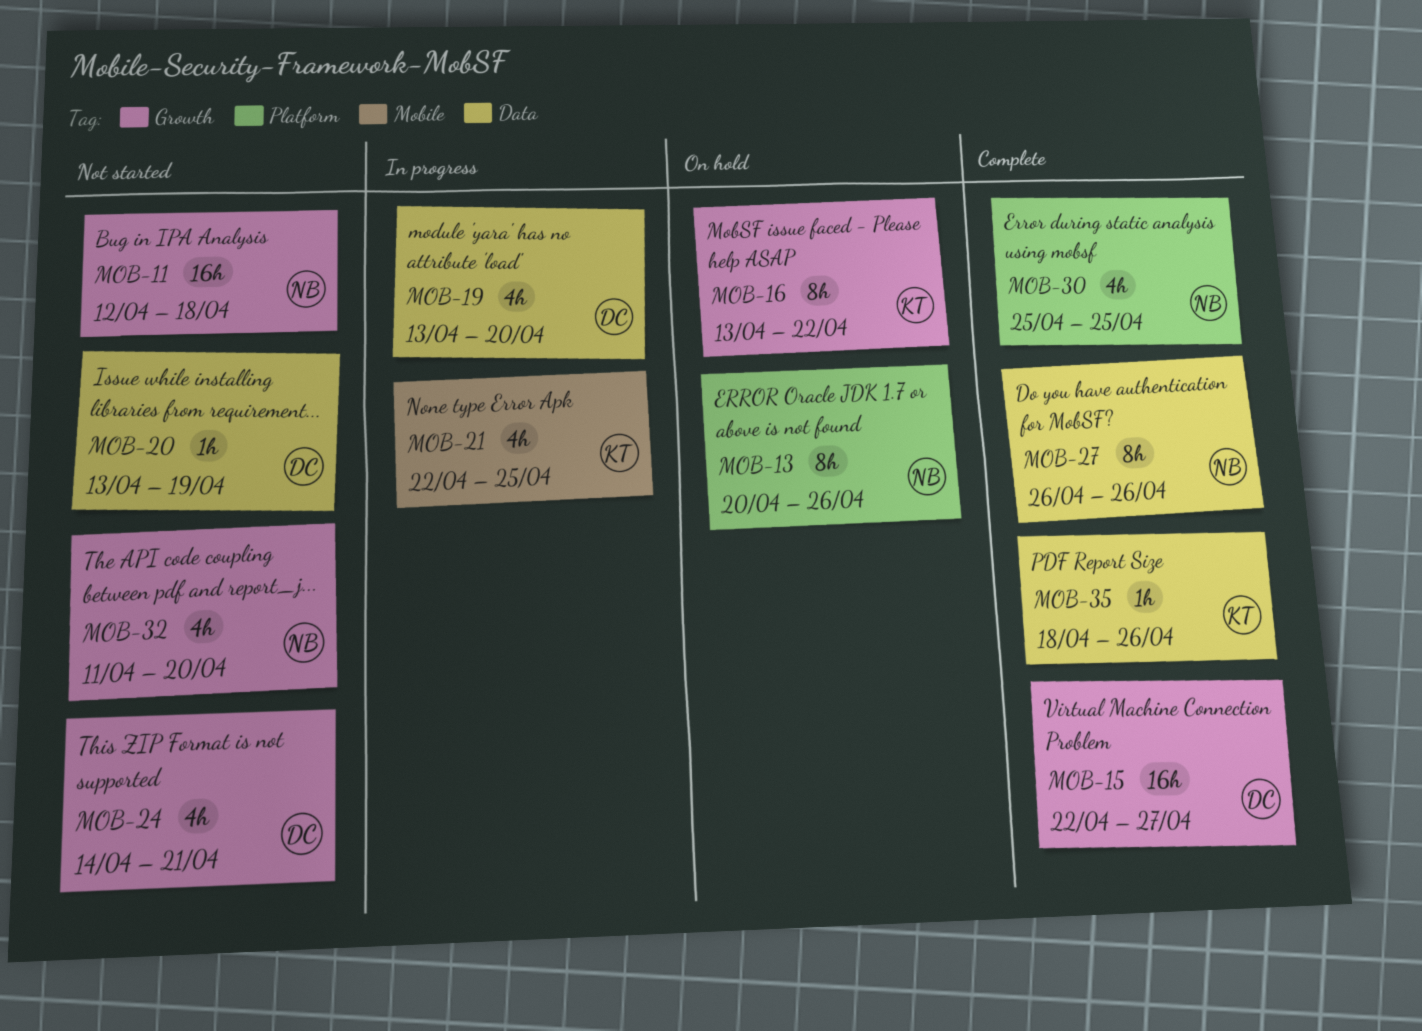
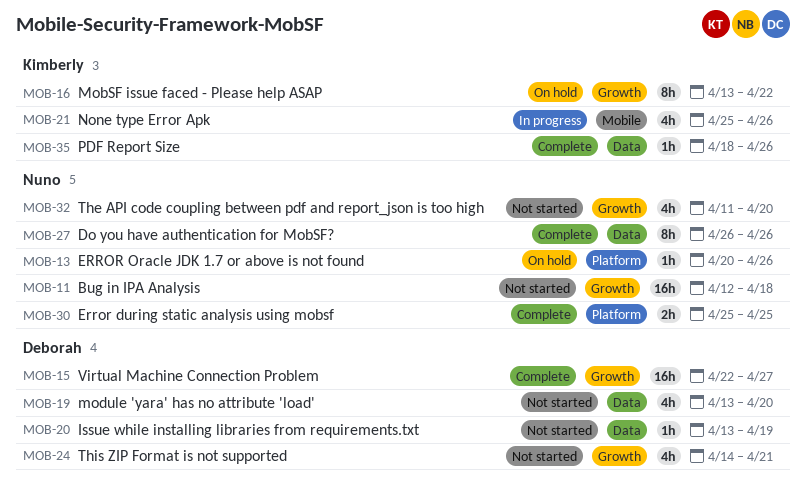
MOB-13, estimate: 8h -> 1h
MOB-19, status: In progress -> Not started
MOB-21, start: Apr 22 -> Apr 25
MOB-21, due: Apr 25 -> Apr 26
MOB-30, estimate: 4h -> 2h

